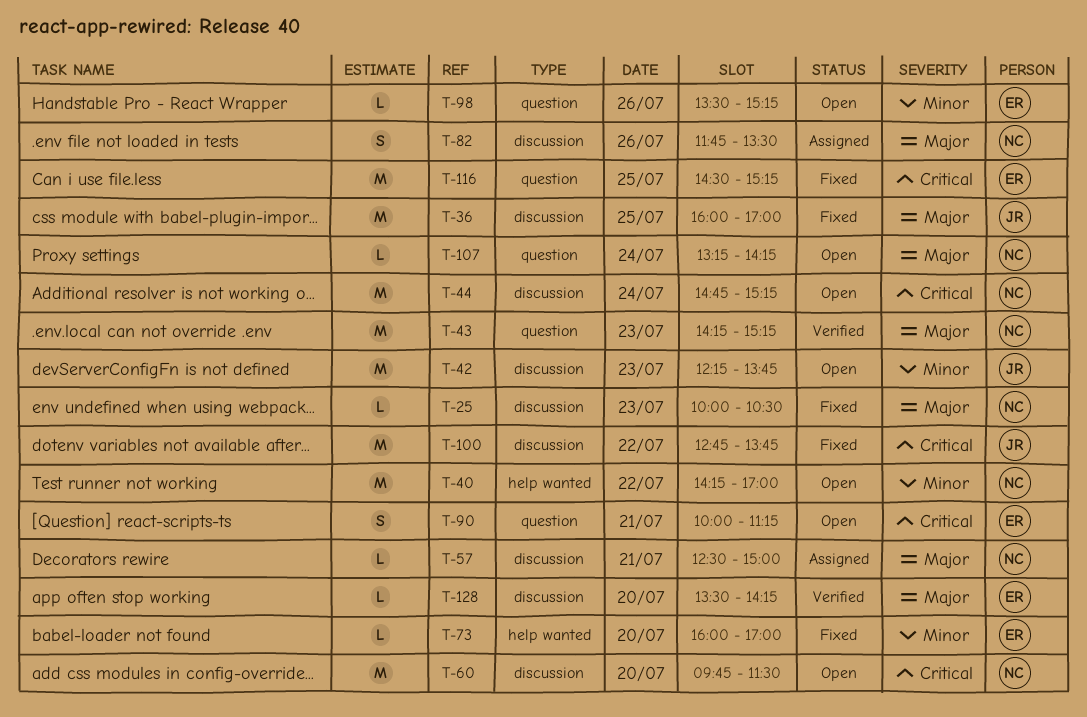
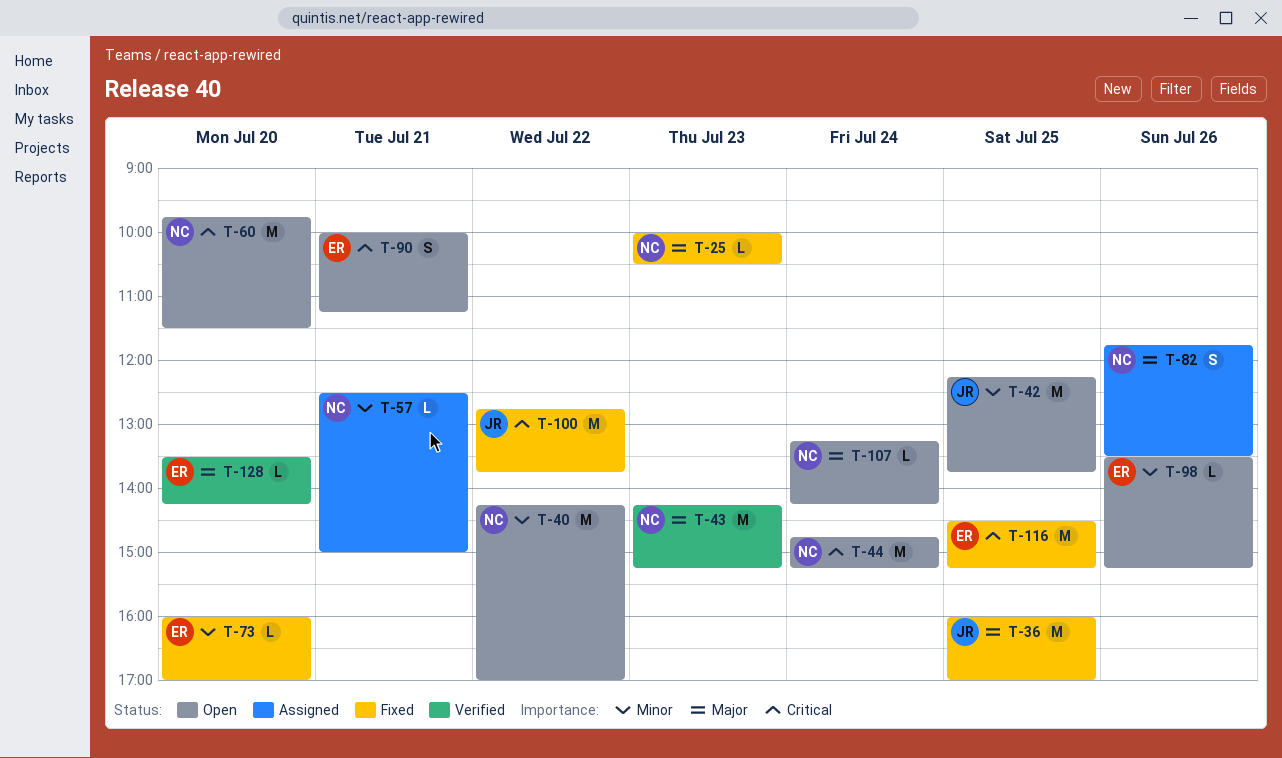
T-42, day: Jul 23 -> Jul 25
T-57, priority: Major -> Minor

